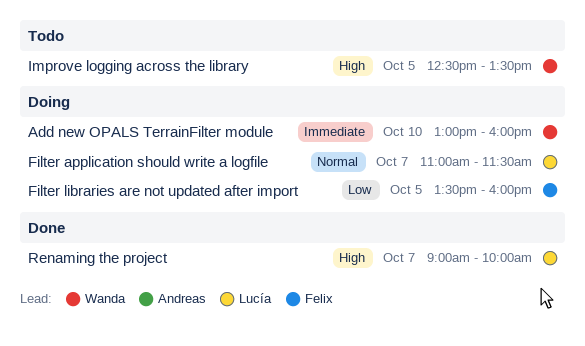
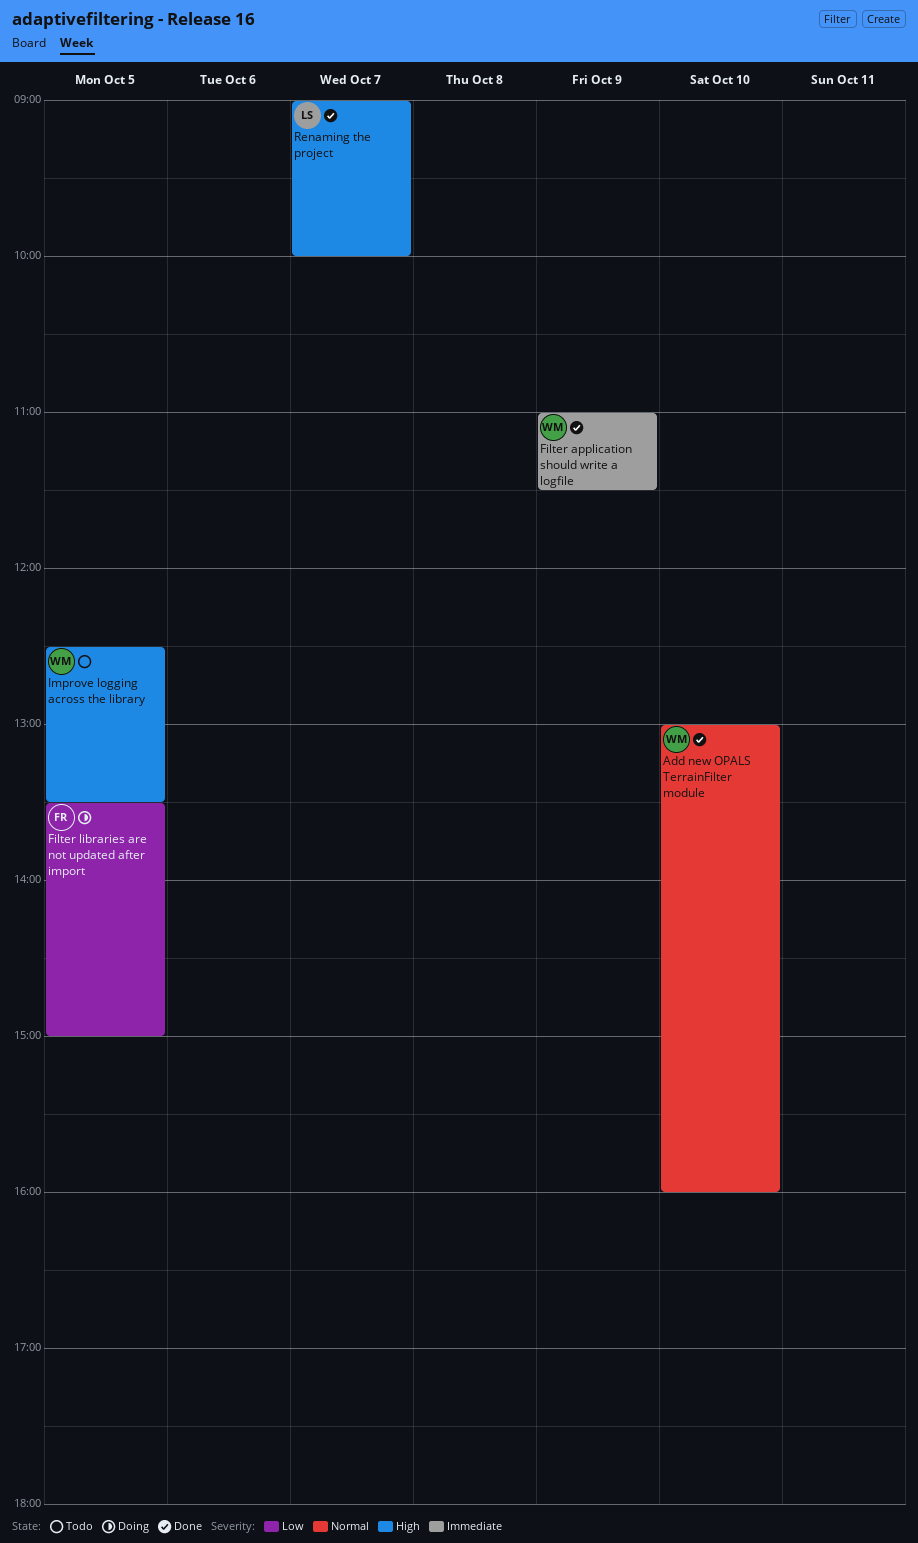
Add new OPALS TerrainFilter module, status: Doing -> Done
Add new OPALS TerrainFilter module, priority: Immediate -> Normal
Filter application should write a logfile, status: Doing -> Done
Filter application should write a logfile, owner: Lucía -> Wanda
Filter application should write a logfile, priority: Normal -> Immediate
Filter application should write a logfile, day: Oct 7 -> Oct 9
Filter libraries are not updated after import, ends: 16:00 -> 15:00

